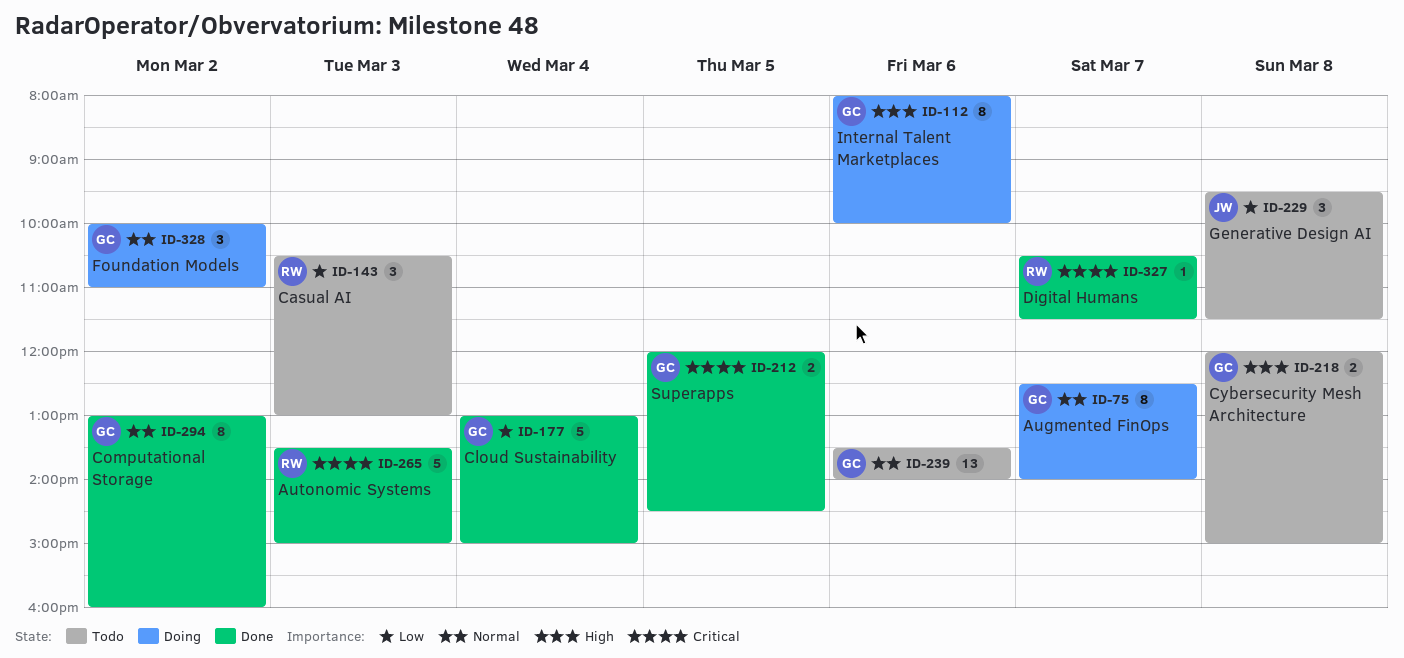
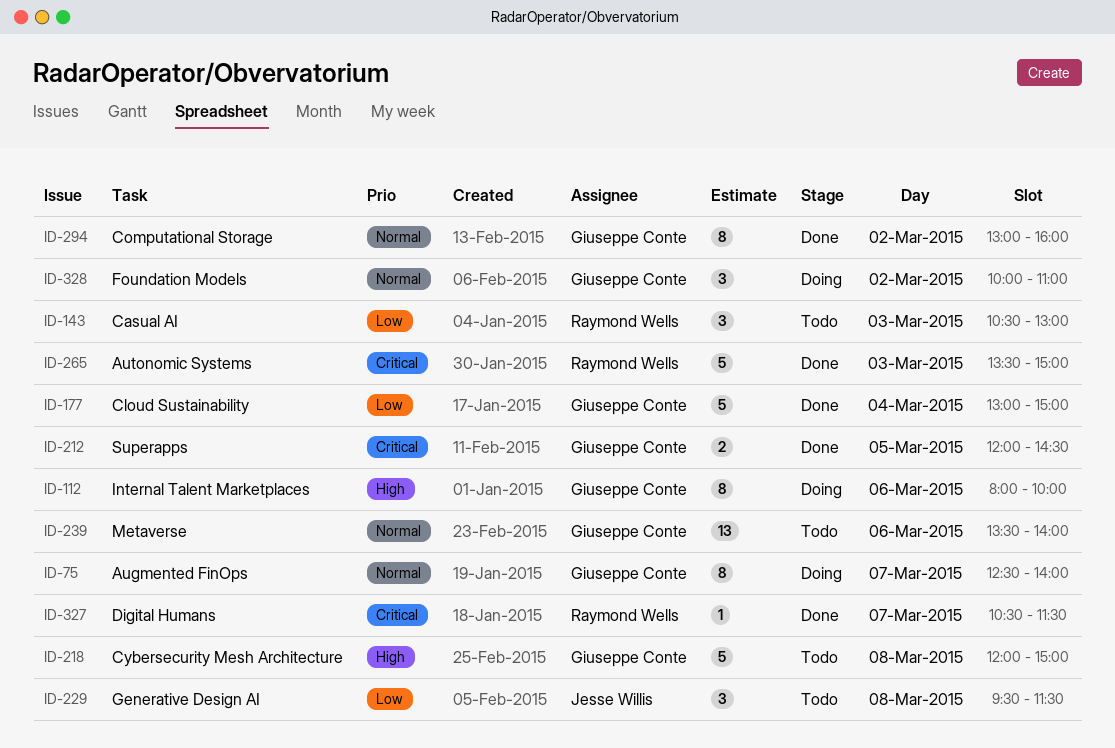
ID-218, estimate: 2 -> 5

